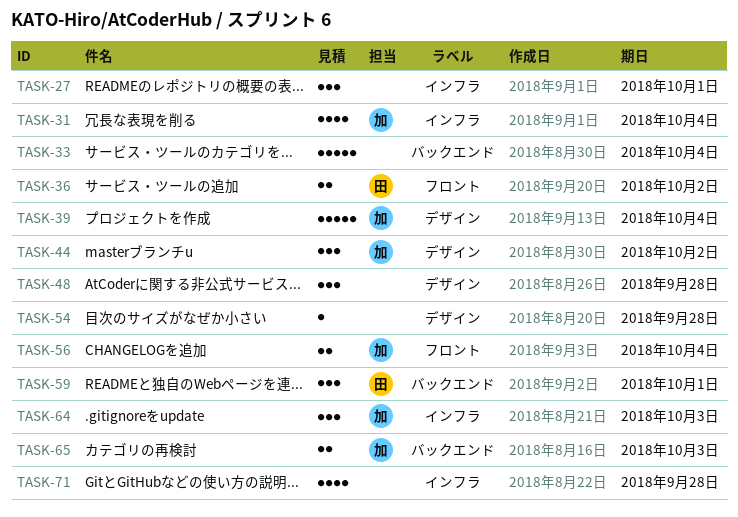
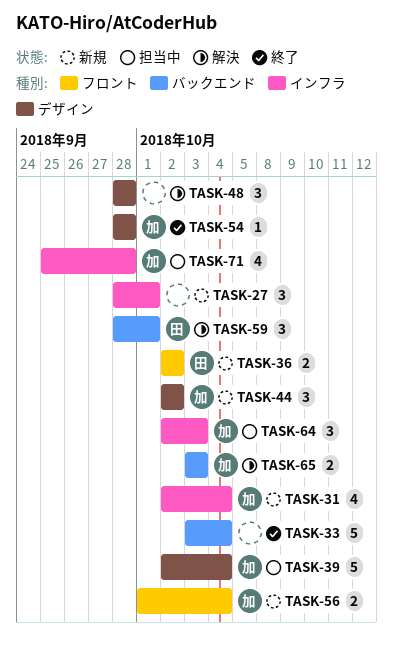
TASK-54, owner: none -> 加
TASK-71, owner: none -> 加

